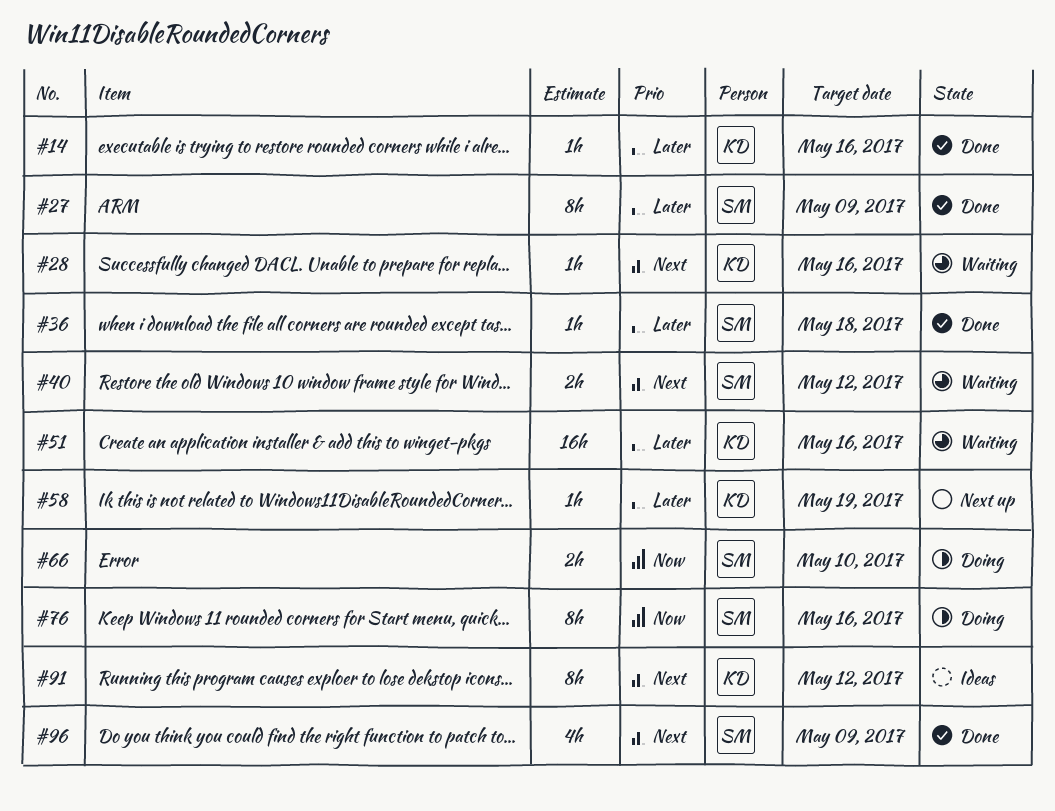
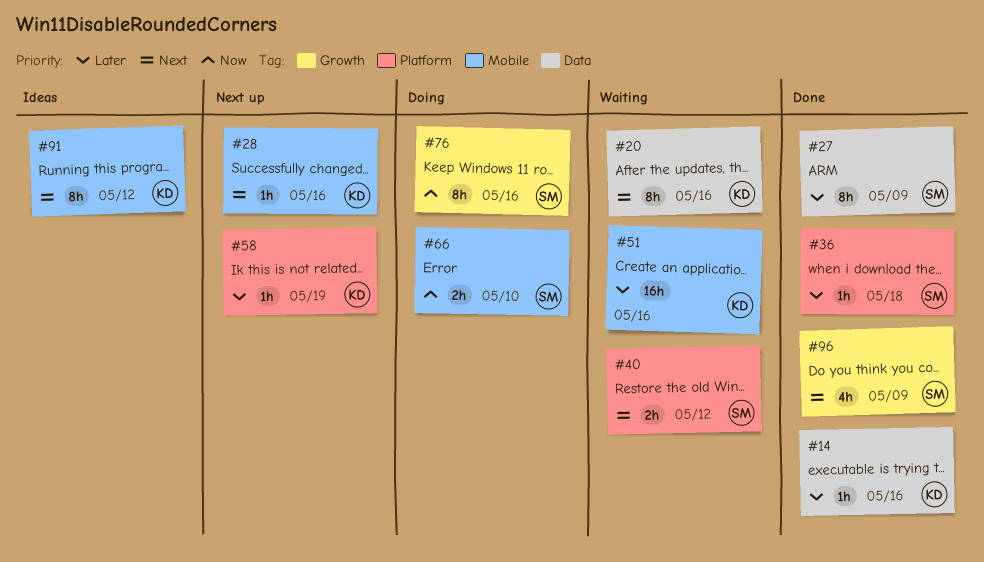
#20: none -> present
#28, status: Waiting -> Next up

